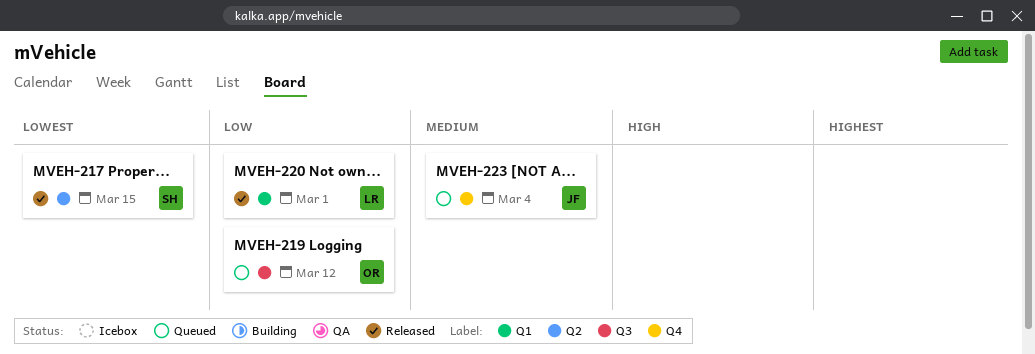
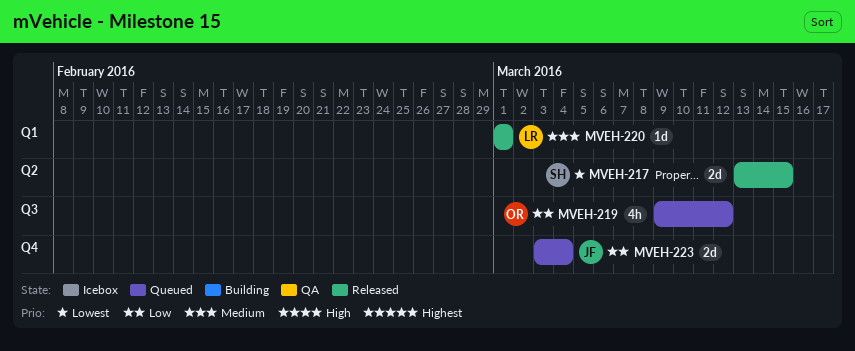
MVEH-220, priority: Low -> Medium
MVEH-223, priority: Medium -> Low

